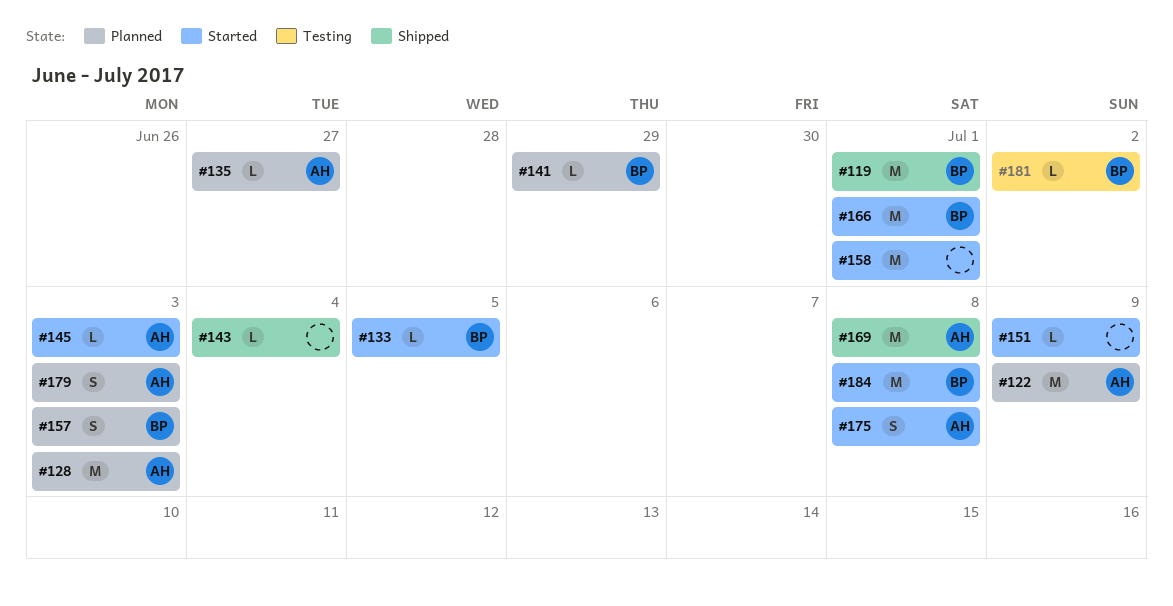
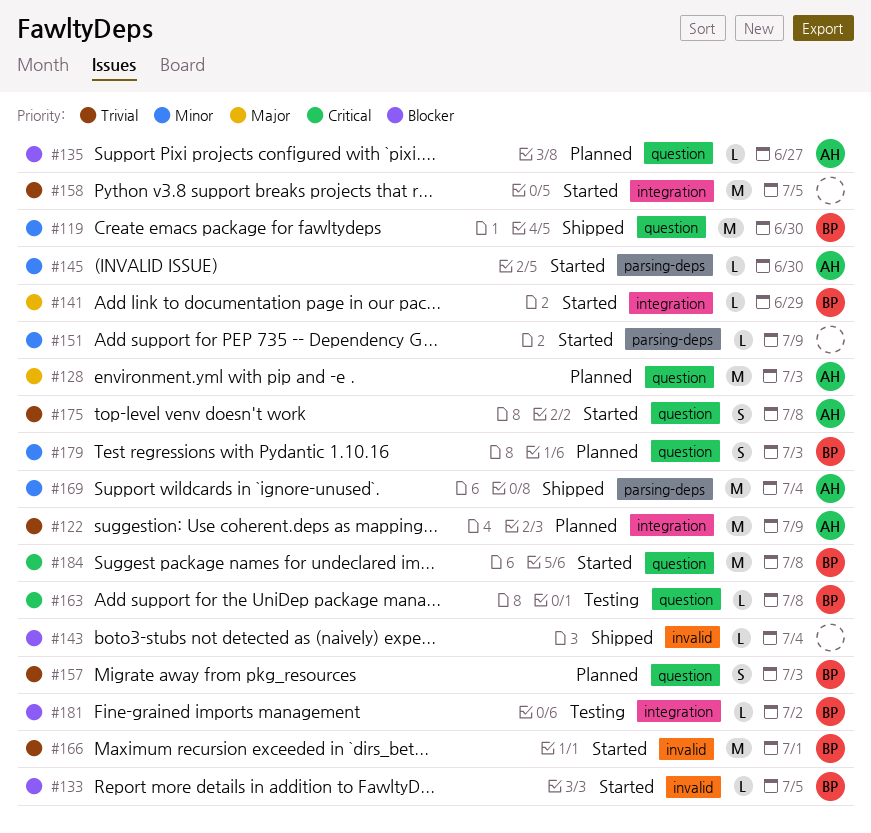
#119, due: Jul 1 -> Jun 30
#141, status: Planned -> Started
#145, due: Jul 3 -> Jun 30
#158, due: Jul 1 -> Jul 5
#163: none -> present
#169, due: Jul 8 -> Jul 4
#179, owner: AH -> BP

